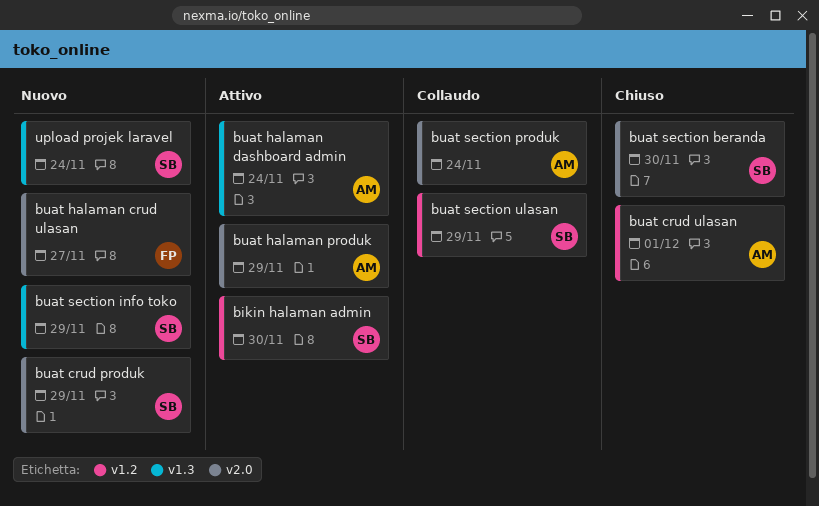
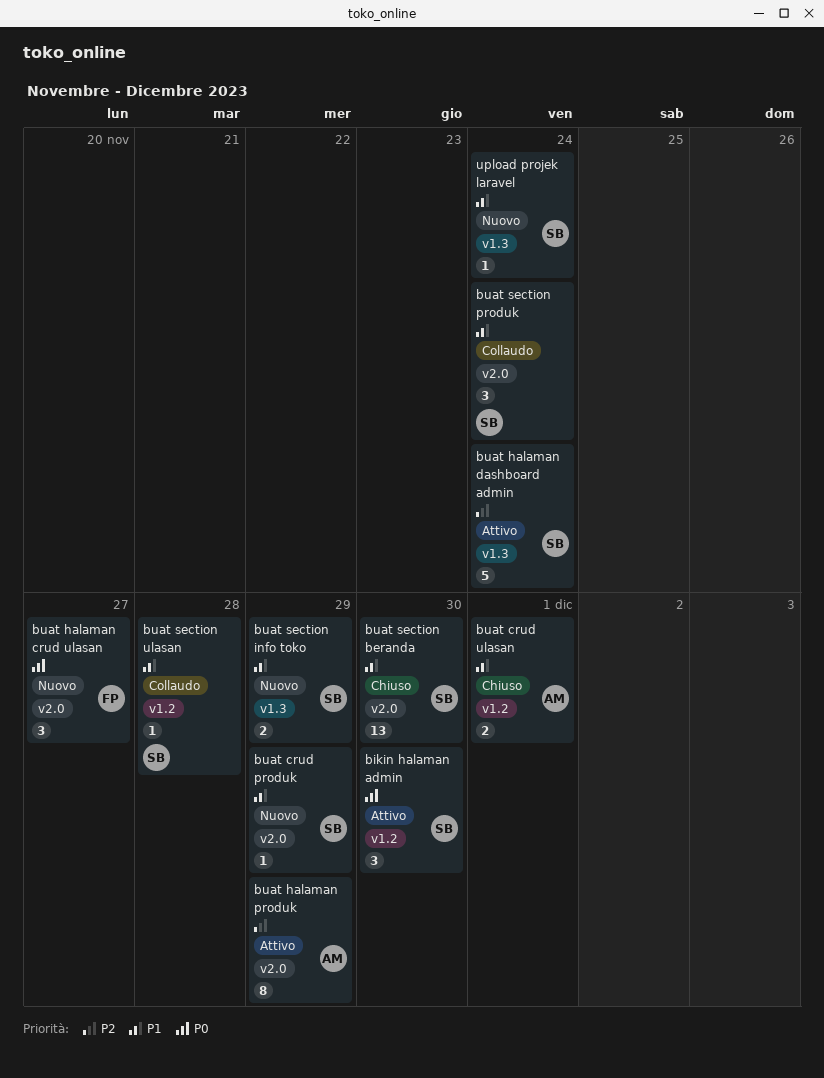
buat halaman dashboard admin, owner: AM -> SB
buat section produk, owner: AM -> SB
buat section ulasan, due: Nov 29 -> Nov 28

